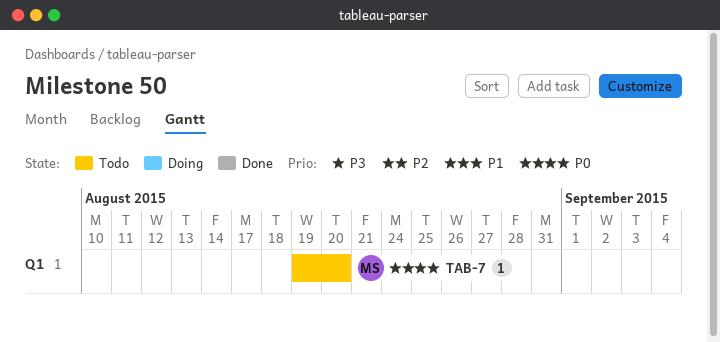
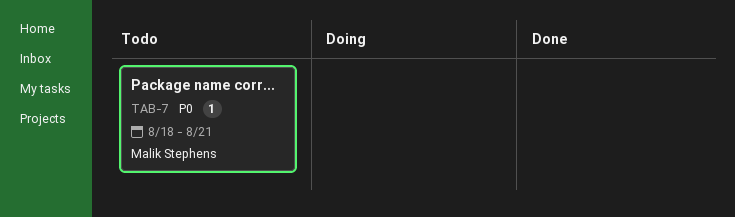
TAB-7, start: Aug 19 -> Aug 18
TAB-7, due: Aug 20 -> Aug 21

